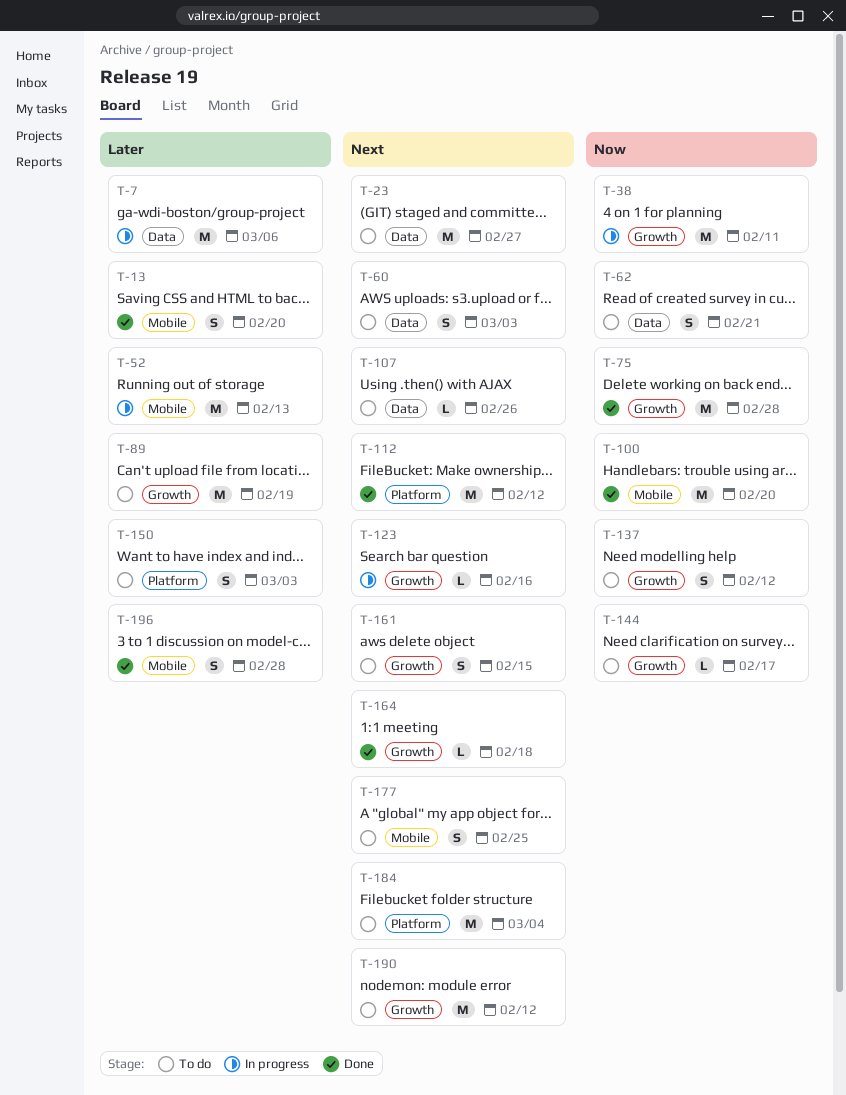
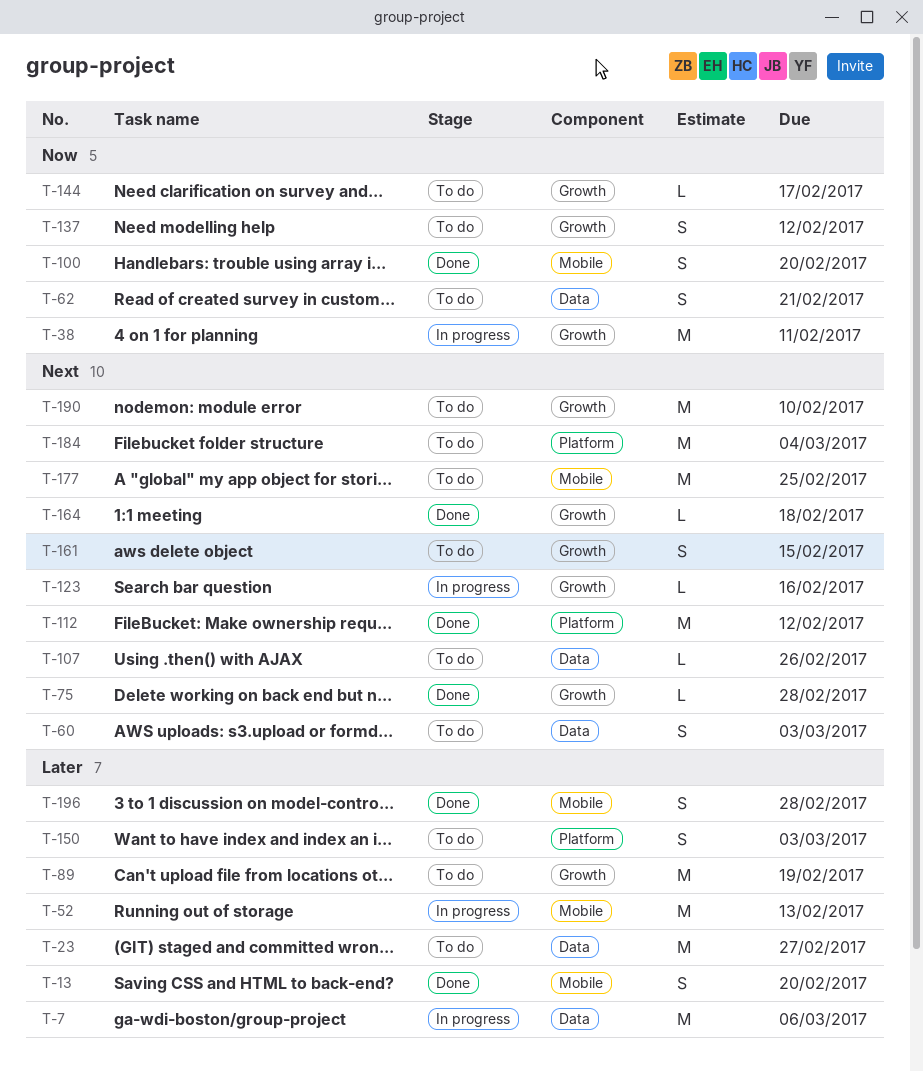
T-23, priority: Next -> Later
T-75, priority: Now -> Next
T-75, estimate: M -> L
T-100, estimate: M -> S
T-177, estimate: S -> M
T-190, due: Feb 12 -> Feb 10

